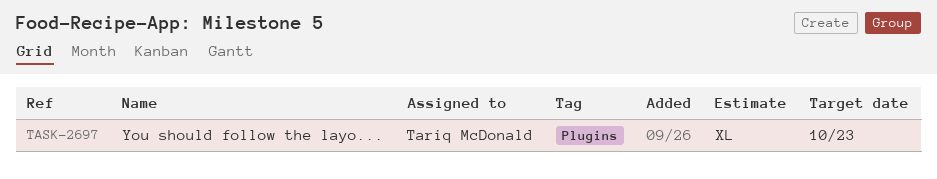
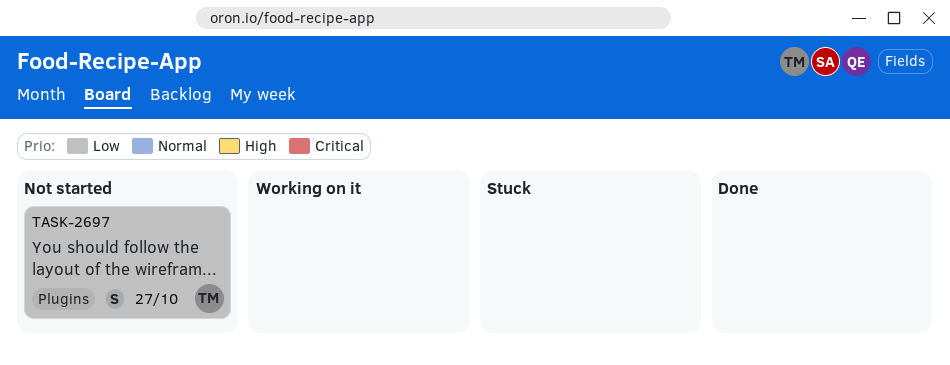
TASK-2697, estimate: XL -> S
TASK-2697, due: Oct 23 -> Oct 27

